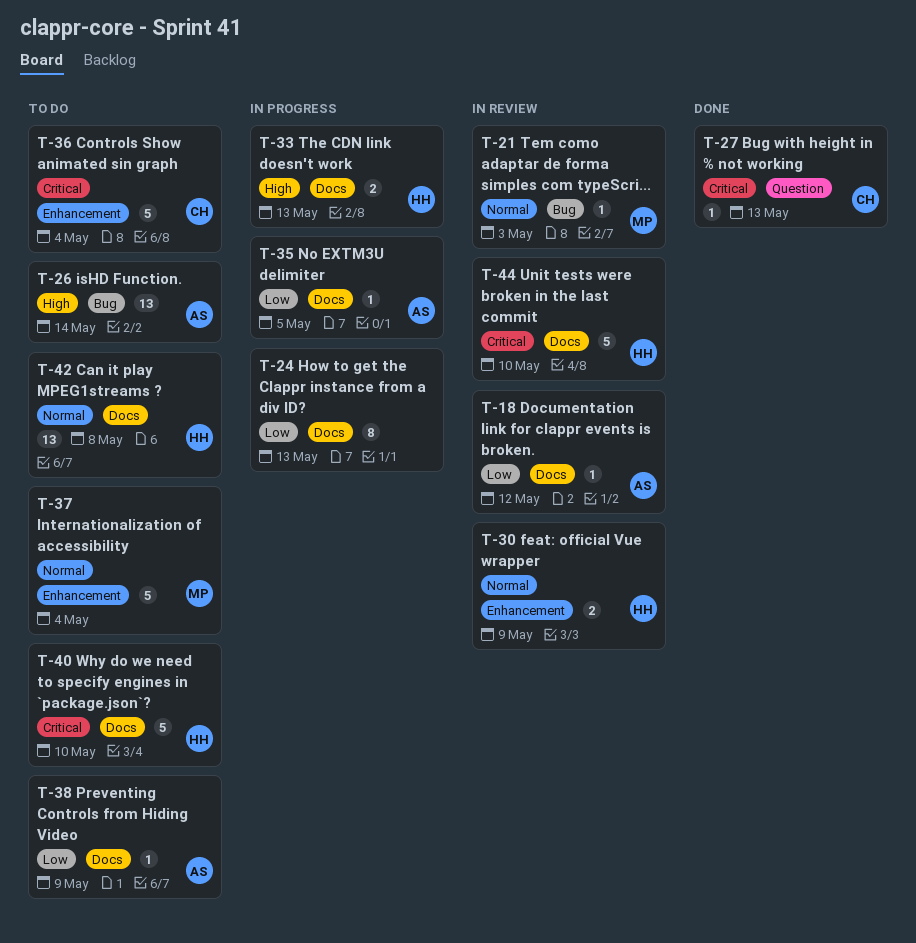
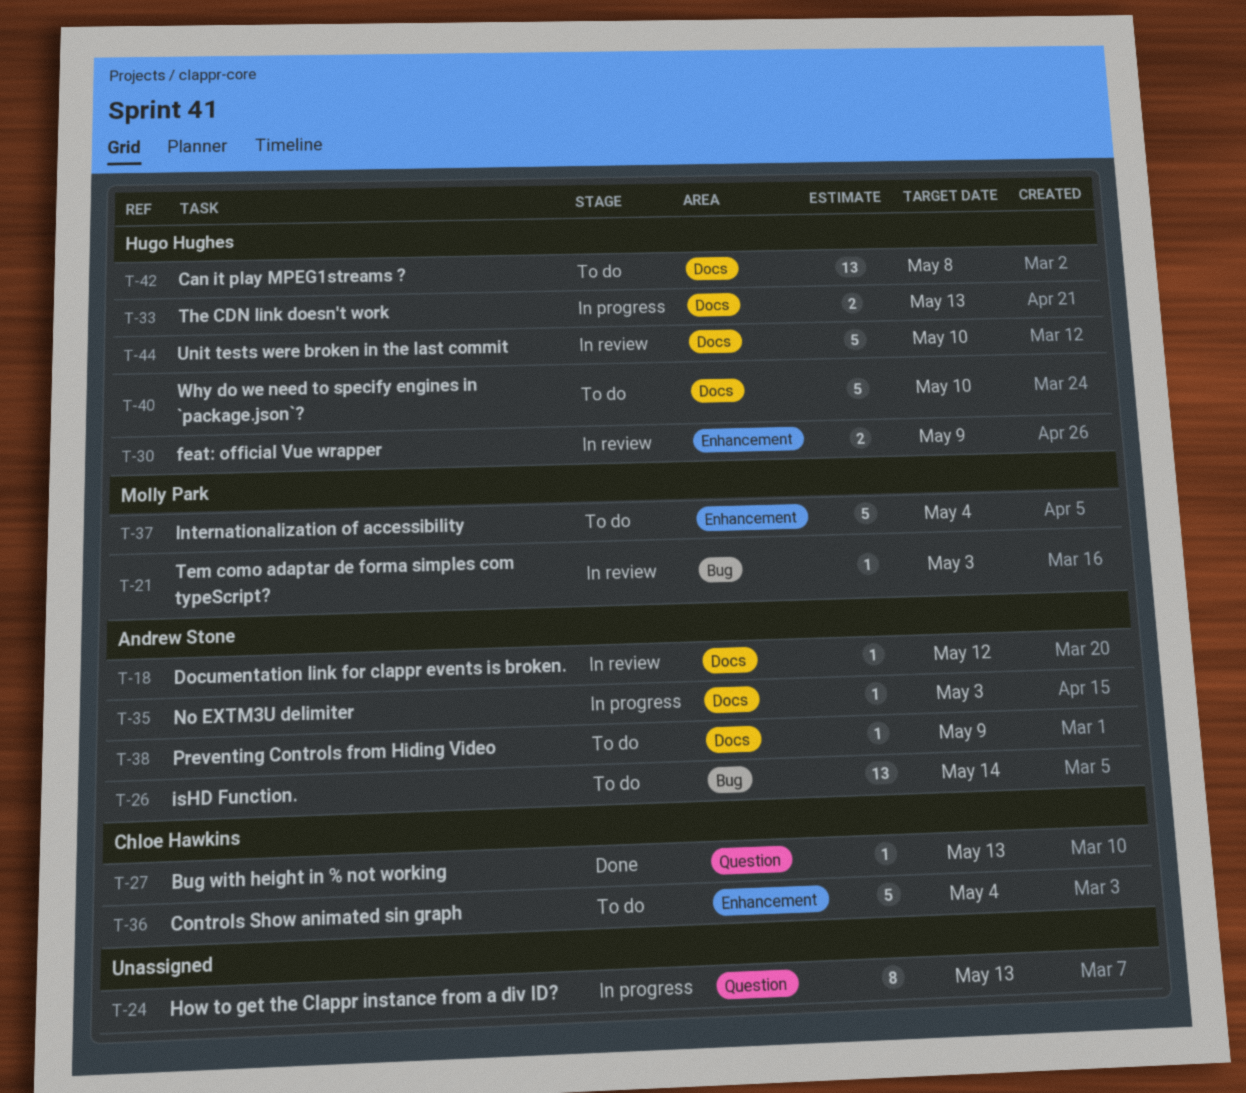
T-24, label: Docs -> Question
T-35, due: May 5 -> May 3

